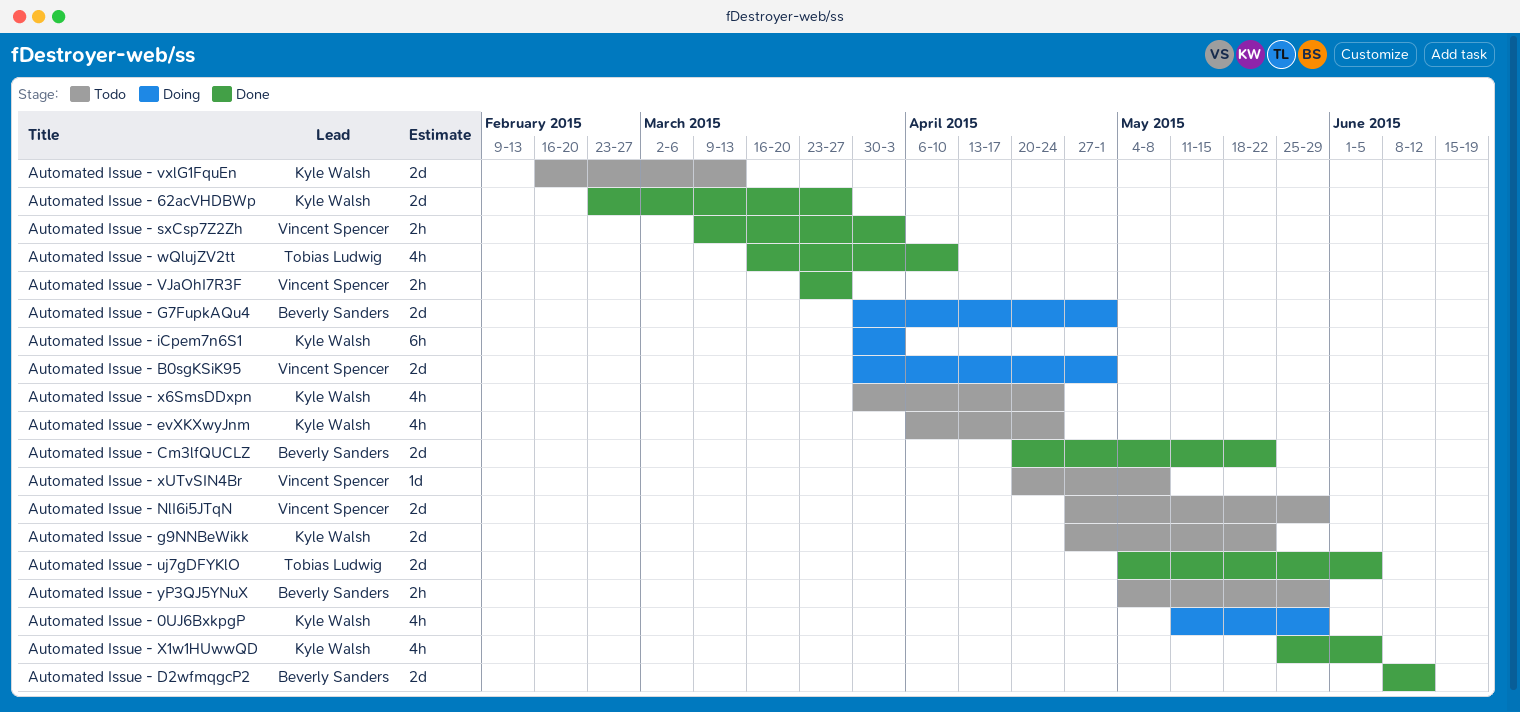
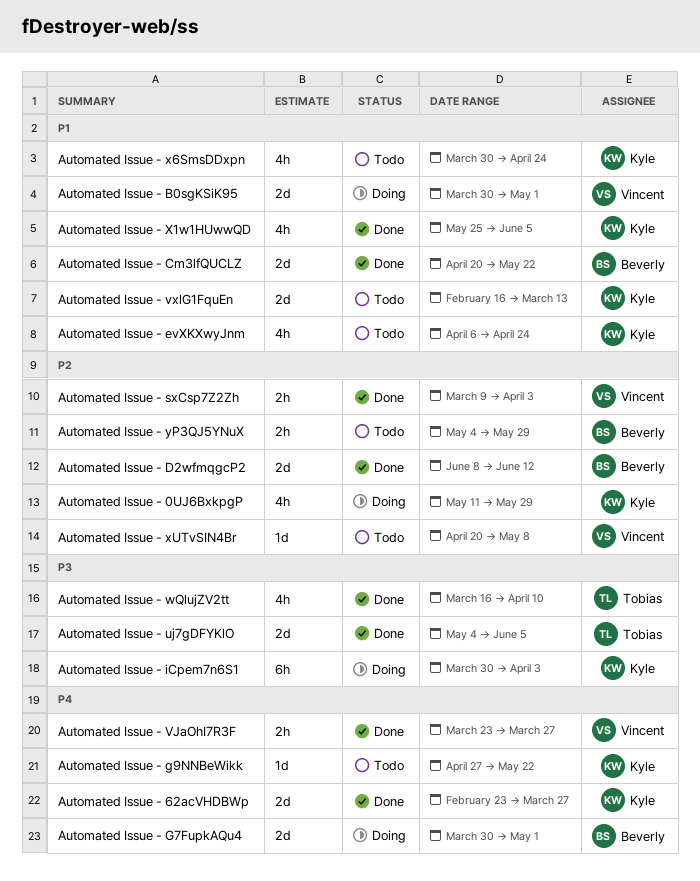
Automated Issue - g9NNBeWikk, estimate: 2d -> 1d
Automated Issue - NlI6i5JTqN: present -> none

